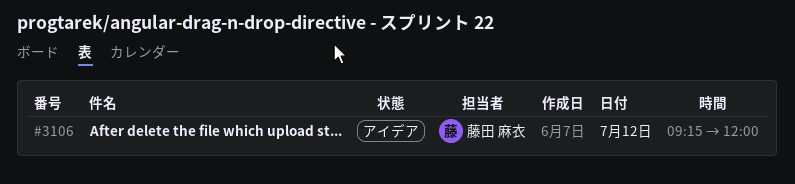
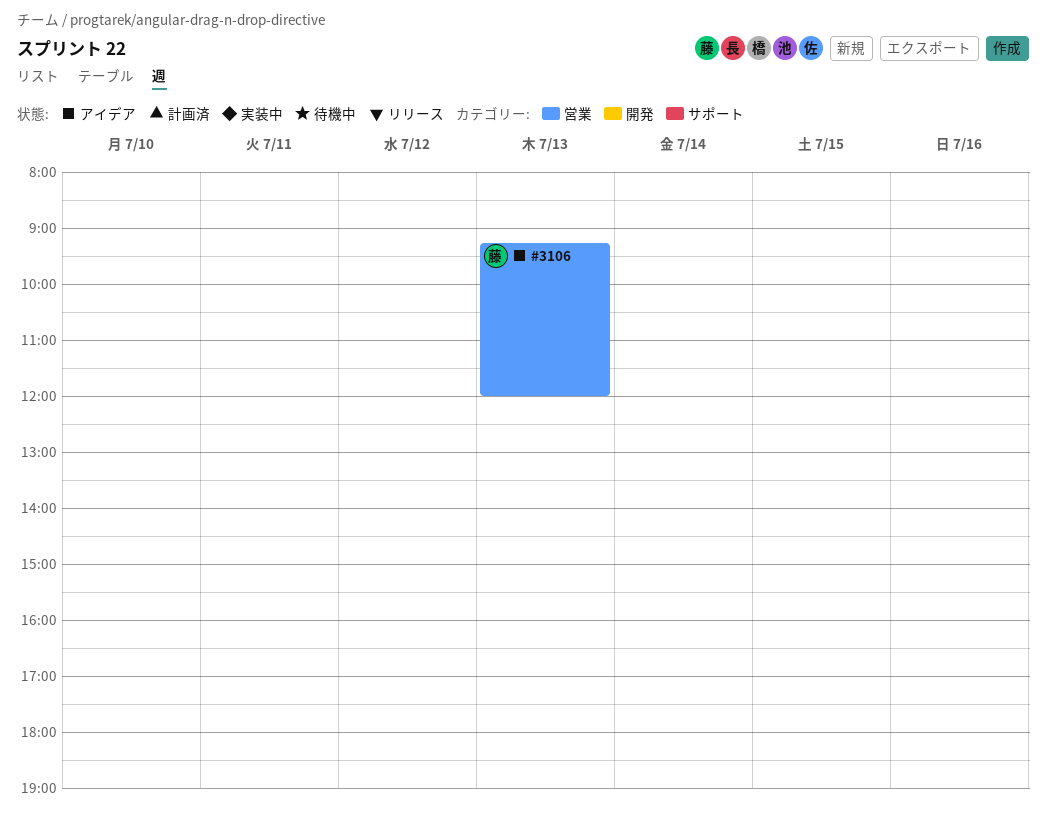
#3106, day: Jul 12 -> Jul 13

